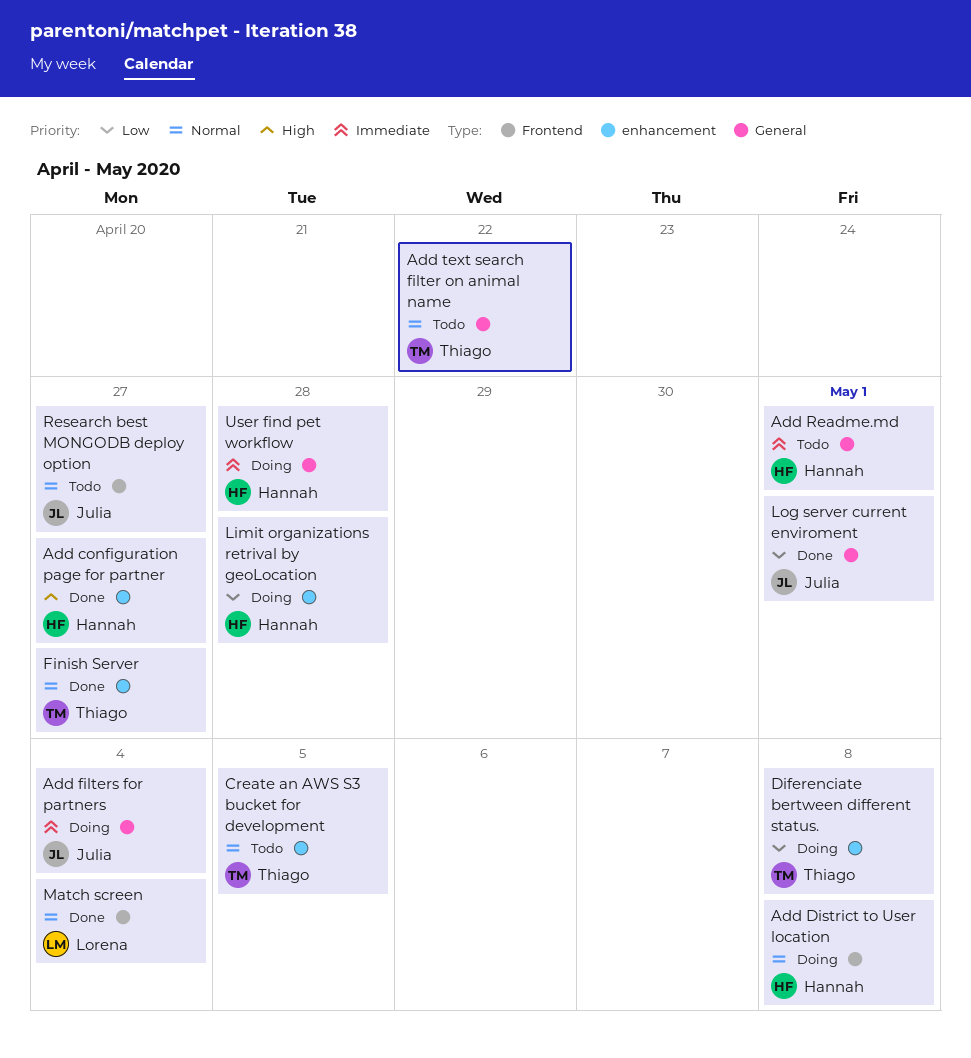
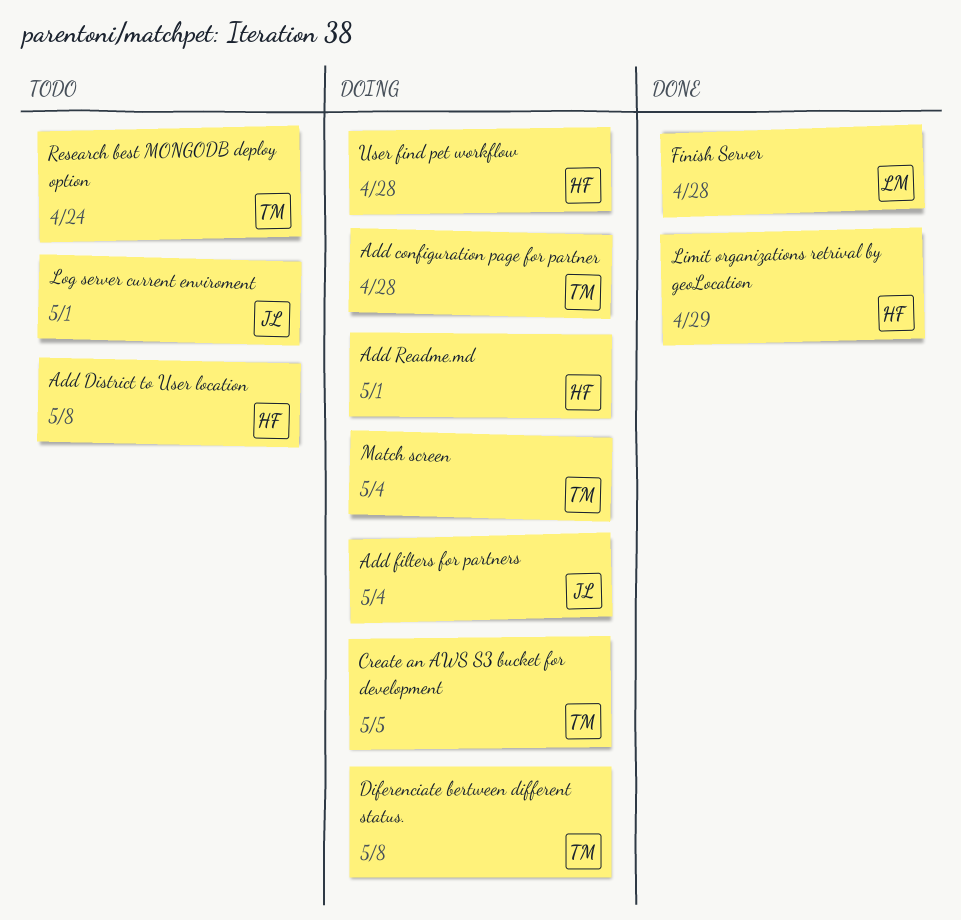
Add configuration page for partner, status: Done -> Doing
Add configuration page for partner, owner: Hannah -> Thiago
Add configuration page for partner, due: Apr 27 -> Apr 28
Add District to User location, status: Doing -> Todo
Add Readme.md, status: Todo -> Doing
Add text search filter on animal name: present -> none
Create an AWS S3 bucket for development, status: Todo -> Doing
Finish Server, owner: Thiago -> Lorena
Finish Server, due: Apr 27 -> Apr 28
Limit organizations retrival by geoLocation, status: Doing -> Done
Limit organizations retrival by geoLocation, due: Apr 28 -> Apr 29
Log server current enviroment, status: Done -> Todo
Match screen, status: Done -> Doing
Match screen, owner: Lorena -> Thiago
Research best MONGODB deploy option, owner: Julia -> Thiago
Research best MONGODB deploy option, due: Apr 27 -> Apr 24

